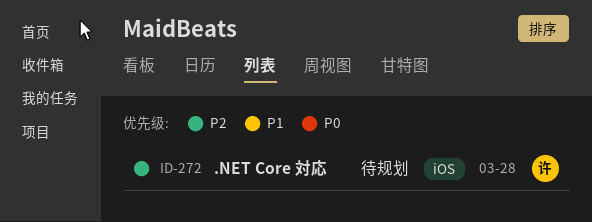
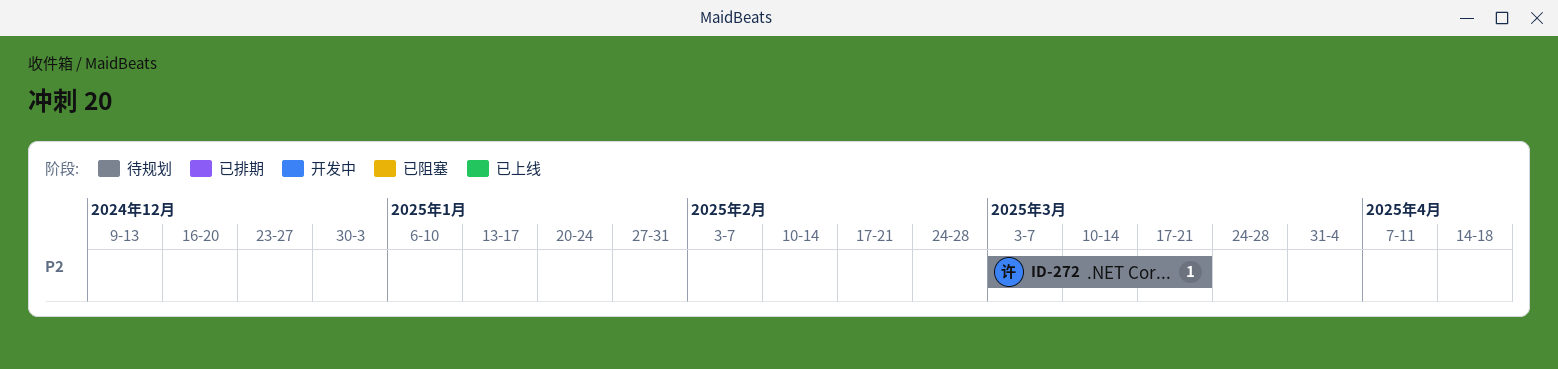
ID-272, due: Mar 28 -> Mar 21

